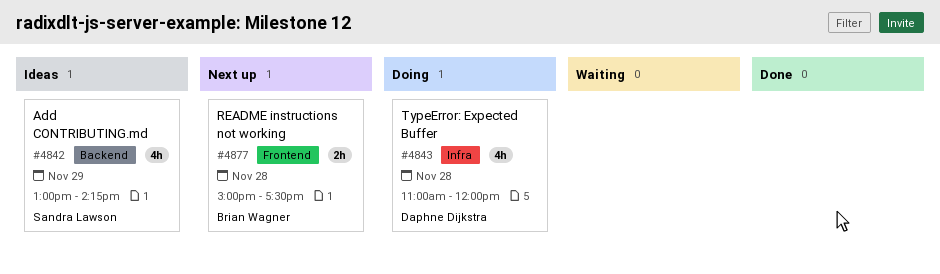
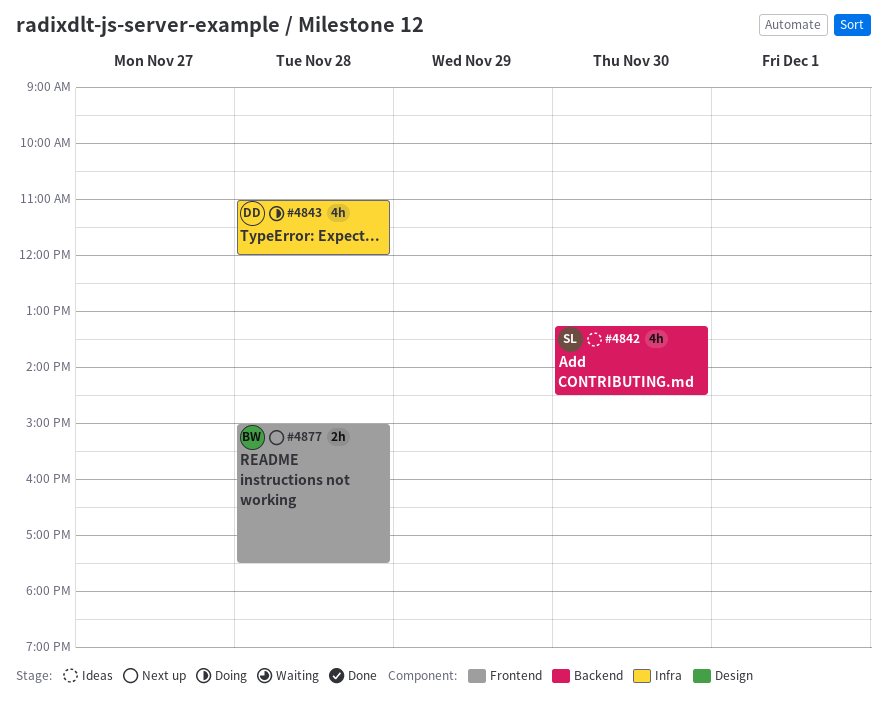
#4842, day: Nov 29 -> Nov 30
#4842, begins: 13:00 -> 13:15
#4842, ends: 14:15 -> 14:30

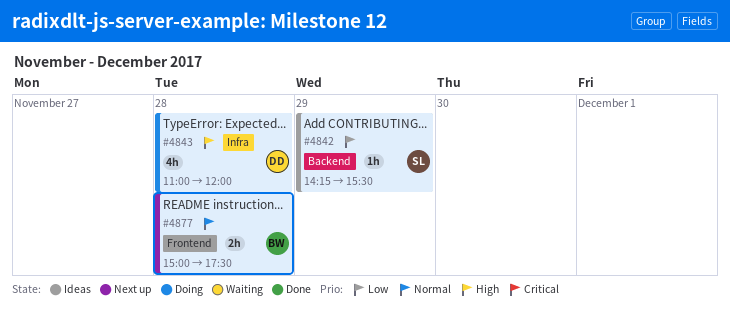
#4842, estimate: 4h -> 1h
#4842, day: Nov 30 -> Nov 29
#4842, begins: 13:15 -> 14:15
#4842, ends: 14:30 -> 15:30

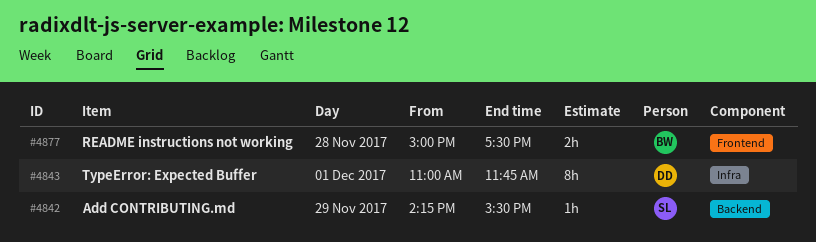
#4843, estimate: 4h -> 8h
#4843, day: Nov 28 -> Dec 1
#4843, ends: 12:00 -> 11:45

